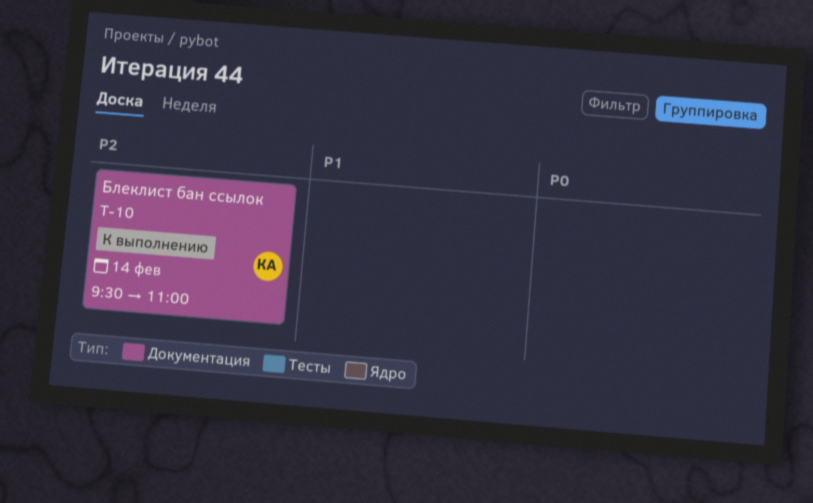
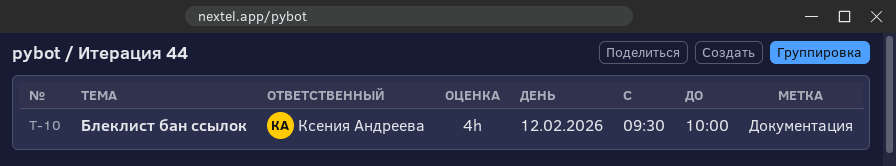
T-10, day: Feb 14 -> Feb 12
T-10, ends: 11:00 -> 10:00

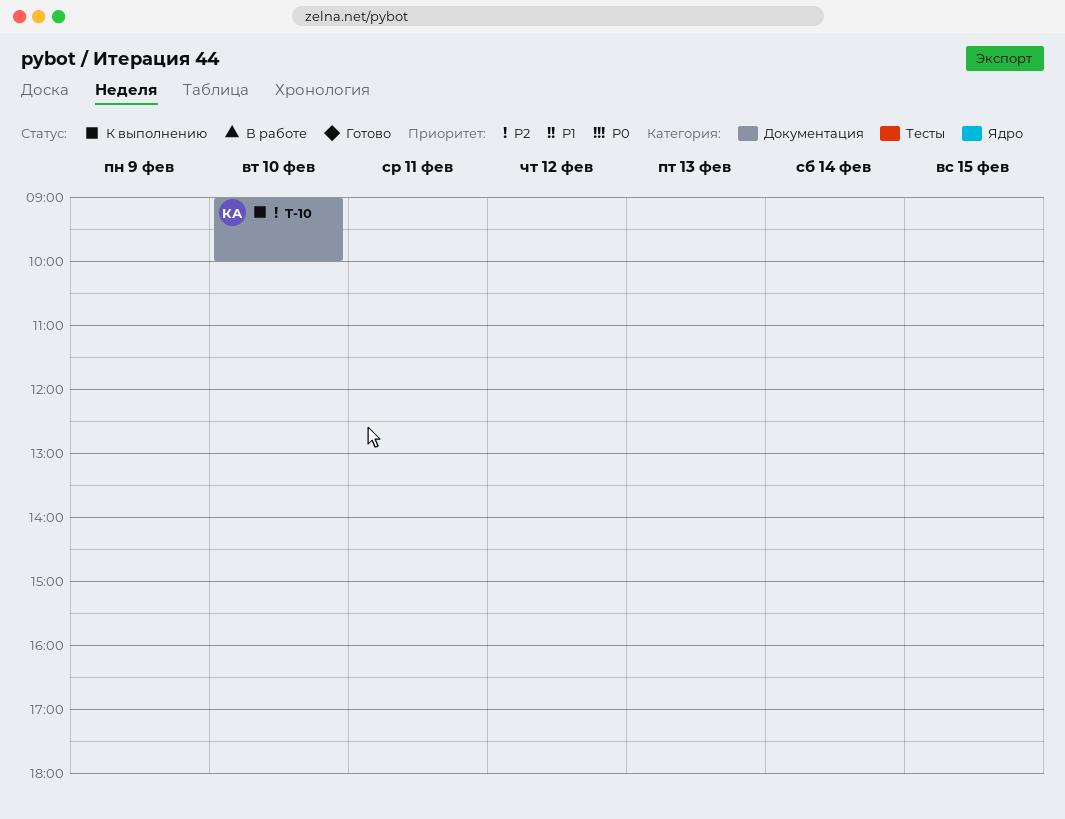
T-10, day: Feb 12 -> Feb 10
T-10, begins: 09:30 -> 09:00

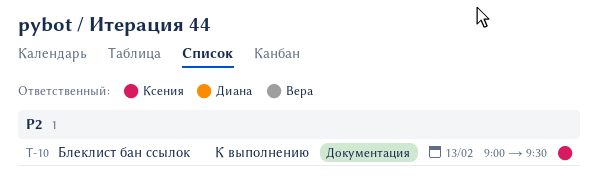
T-10, day: Feb 10 -> Feb 13
T-10, ends: 10:00 -> 09:30

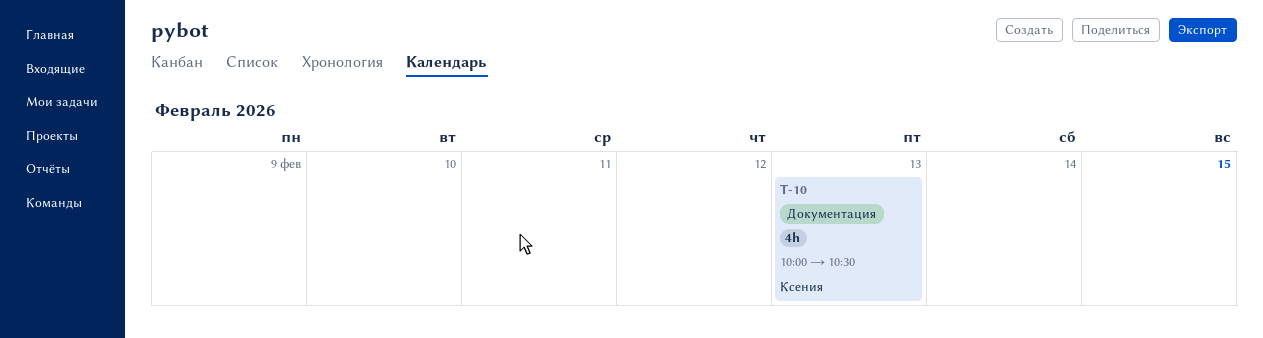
T-10, begins: 09:00 -> 10:00
T-10, ends: 09:30 -> 10:30

